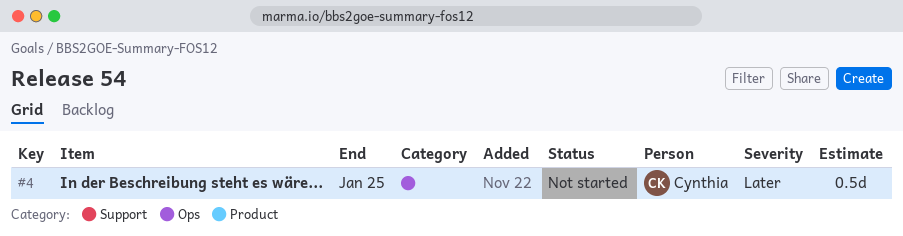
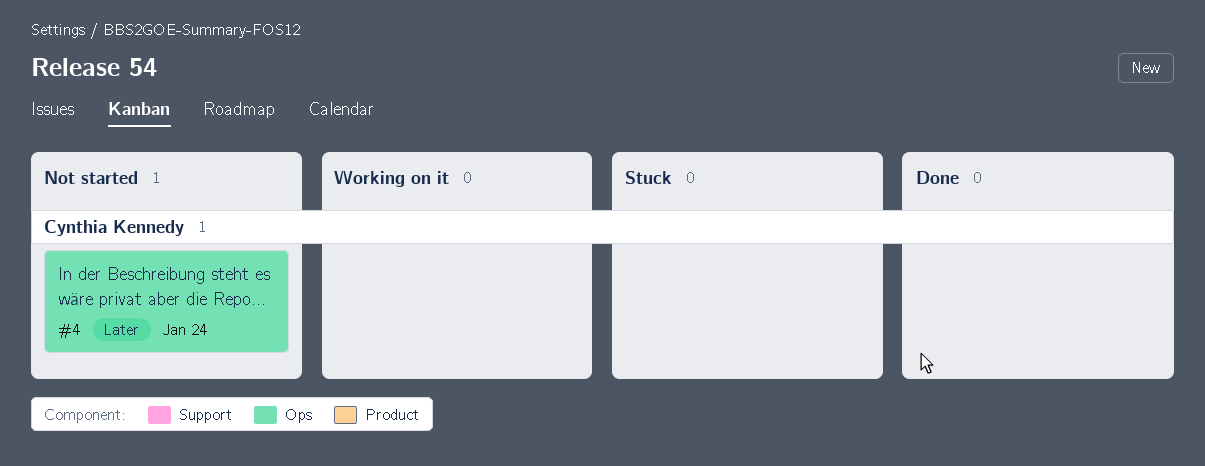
#4, due: Jan 25 -> Jan 24

